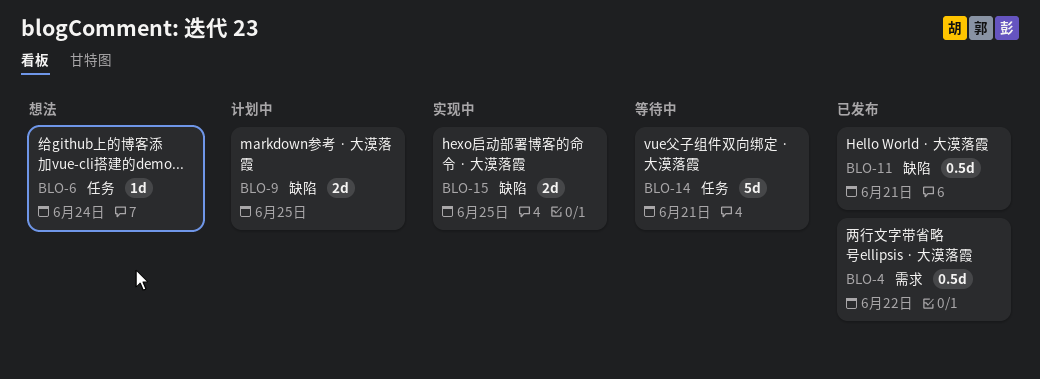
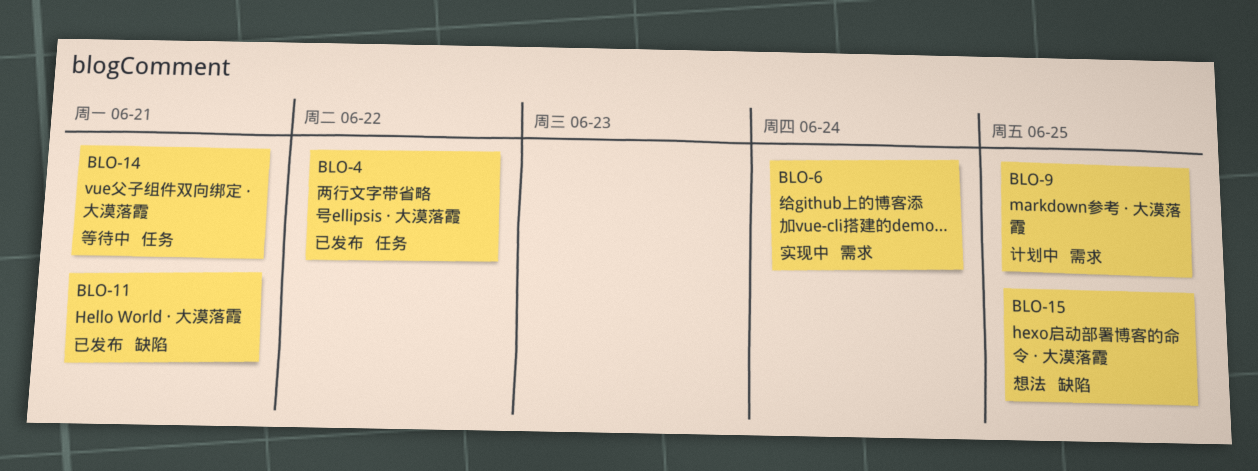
BLO-4, label: 需求 -> 任务
BLO-6, status: 想法 -> 实现中
BLO-6, label: 任务 -> 需求
BLO-9, label: 缺陷 -> 需求
BLO-15, status: 实现中 -> 想法

